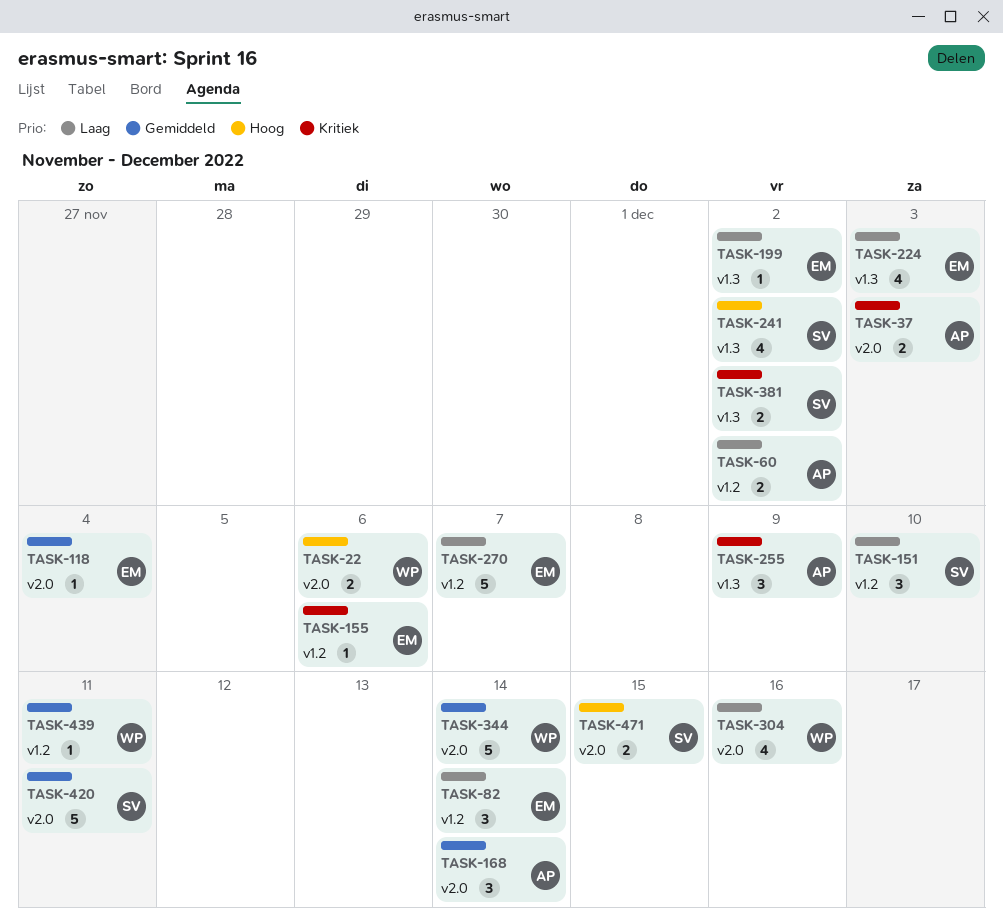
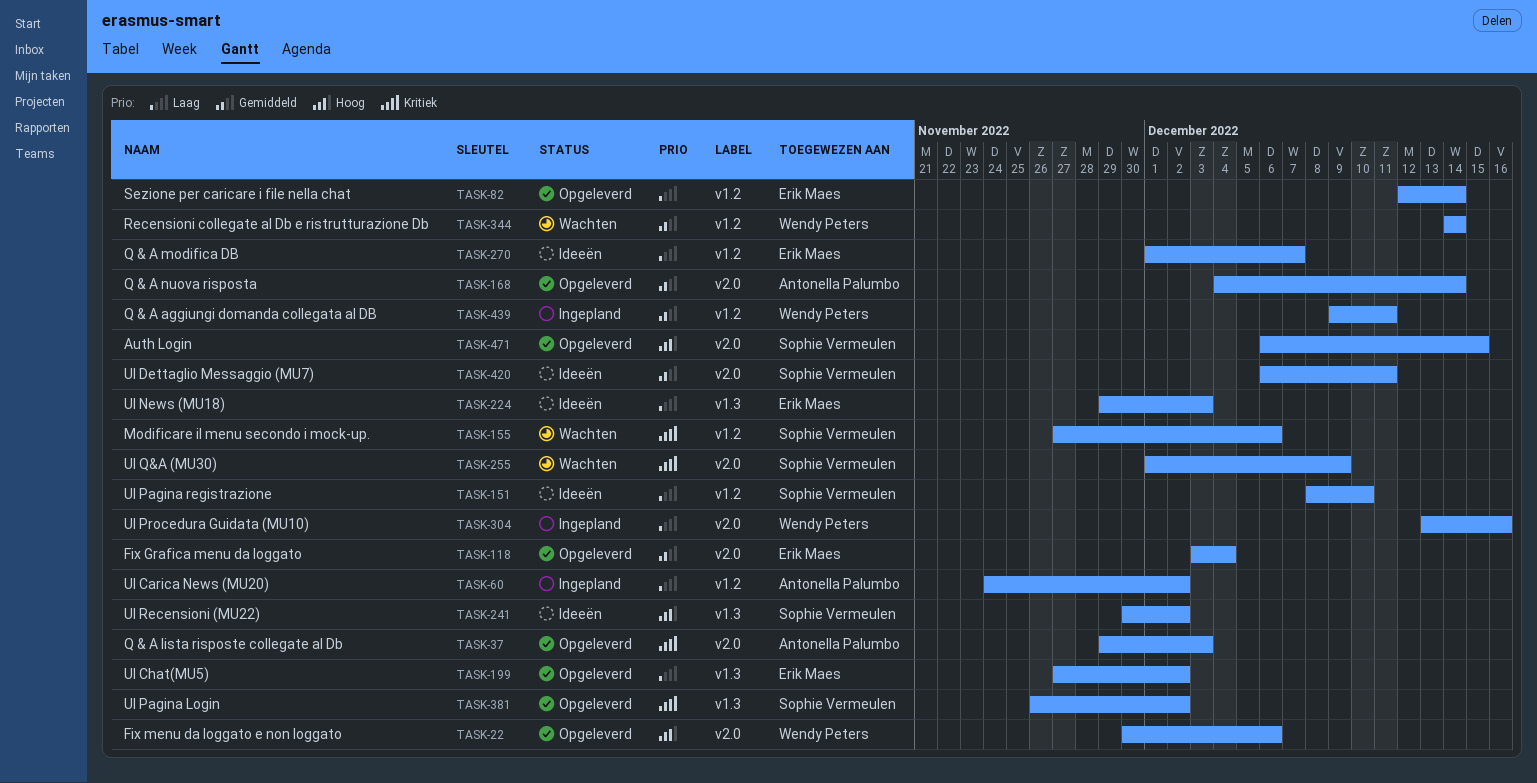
TASK-155, owner: Erik Maes -> Sophie Vermeulen
TASK-255, owner: Antonella Palumbo -> Sophie Vermeulen
TASK-255, label: v1.3 -> v2.0
TASK-344, label: v2.0 -> v1.2

